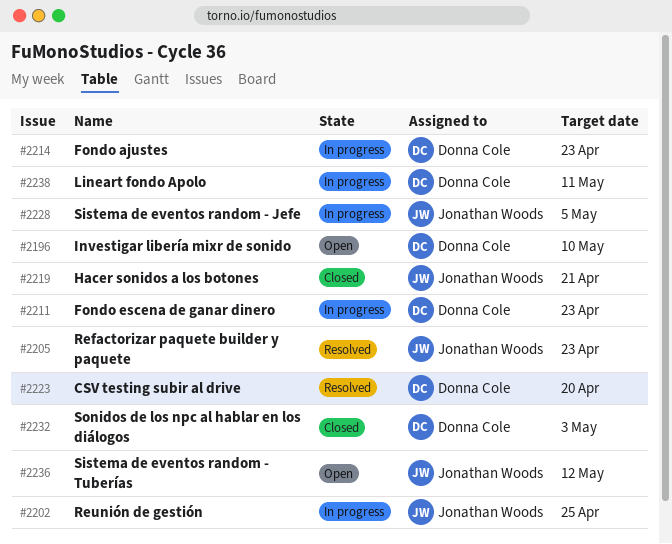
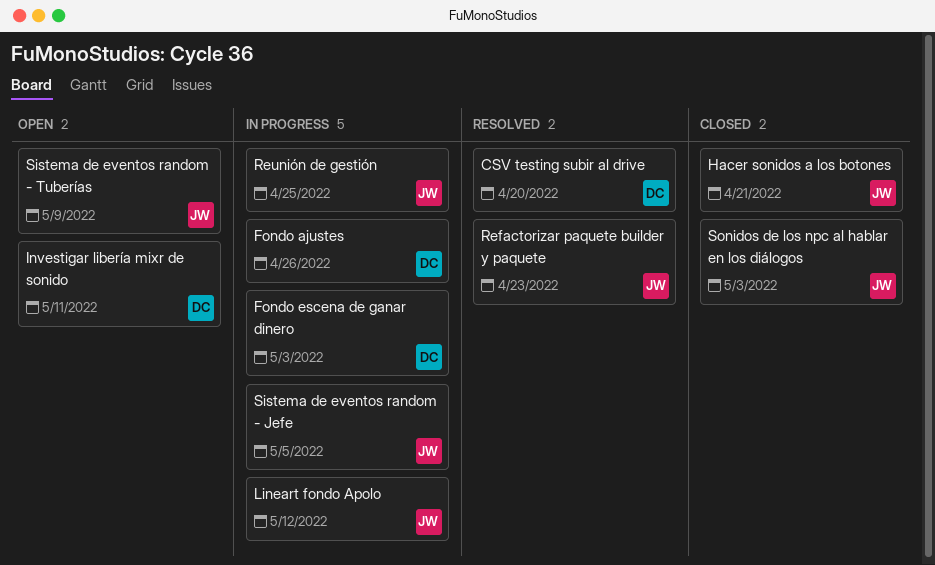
Fondo ajustes, due: Apr 23 -> Apr 26
Fondo escena de ganar dinero, due: Apr 23 -> May 3
Investigar libería mixr de sonido, due: May 10 -> May 11
Lineart fondo Apolo, owner: Donna Cole -> Jonathan Woods
Lineart fondo Apolo, due: May 11 -> May 12
Sistema de eventos random - Tuberías, due: May 12 -> May 9
Sonidos de los npc al hablar en los diálogos, owner: Donna Cole -> Jonathan Woods

